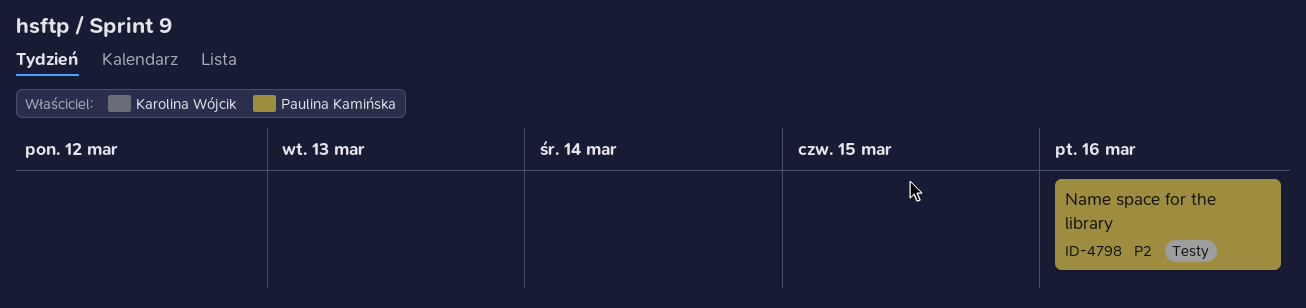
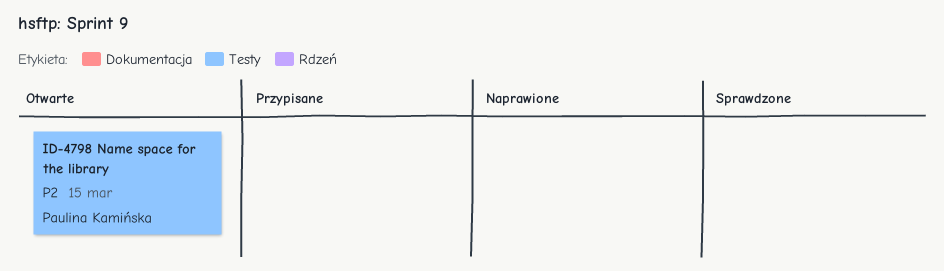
ID-4798, due: Mar 16 -> Mar 15

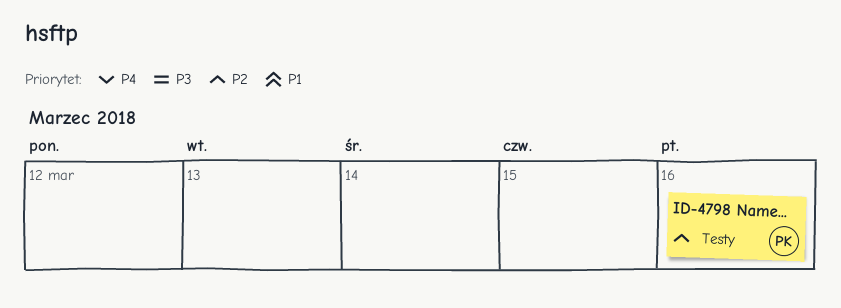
ID-4798, due: Mar 15 -> Mar 16

